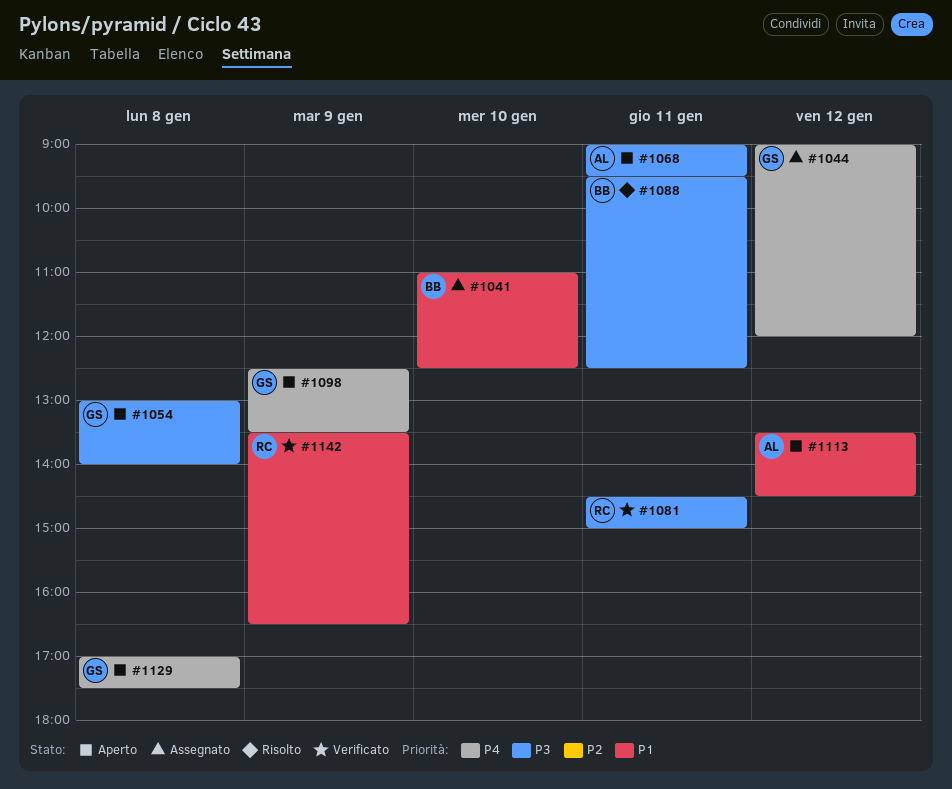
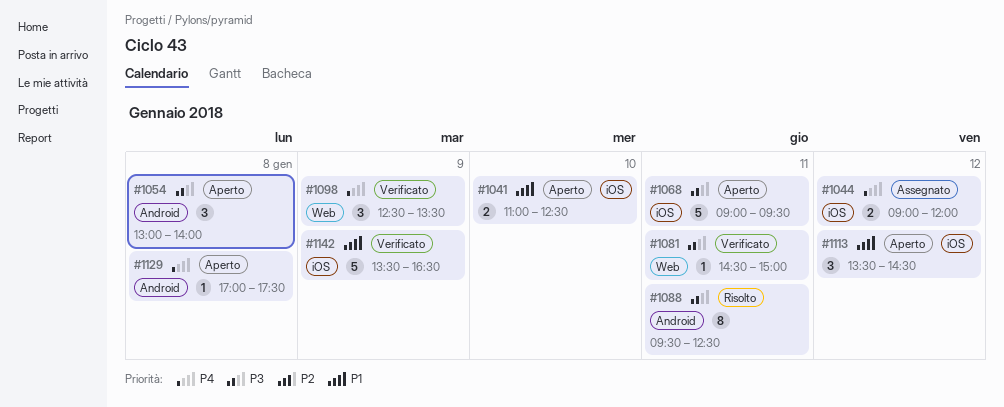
#1041, status: Assegnato -> Aperto
#1098, status: Aperto -> Verificato

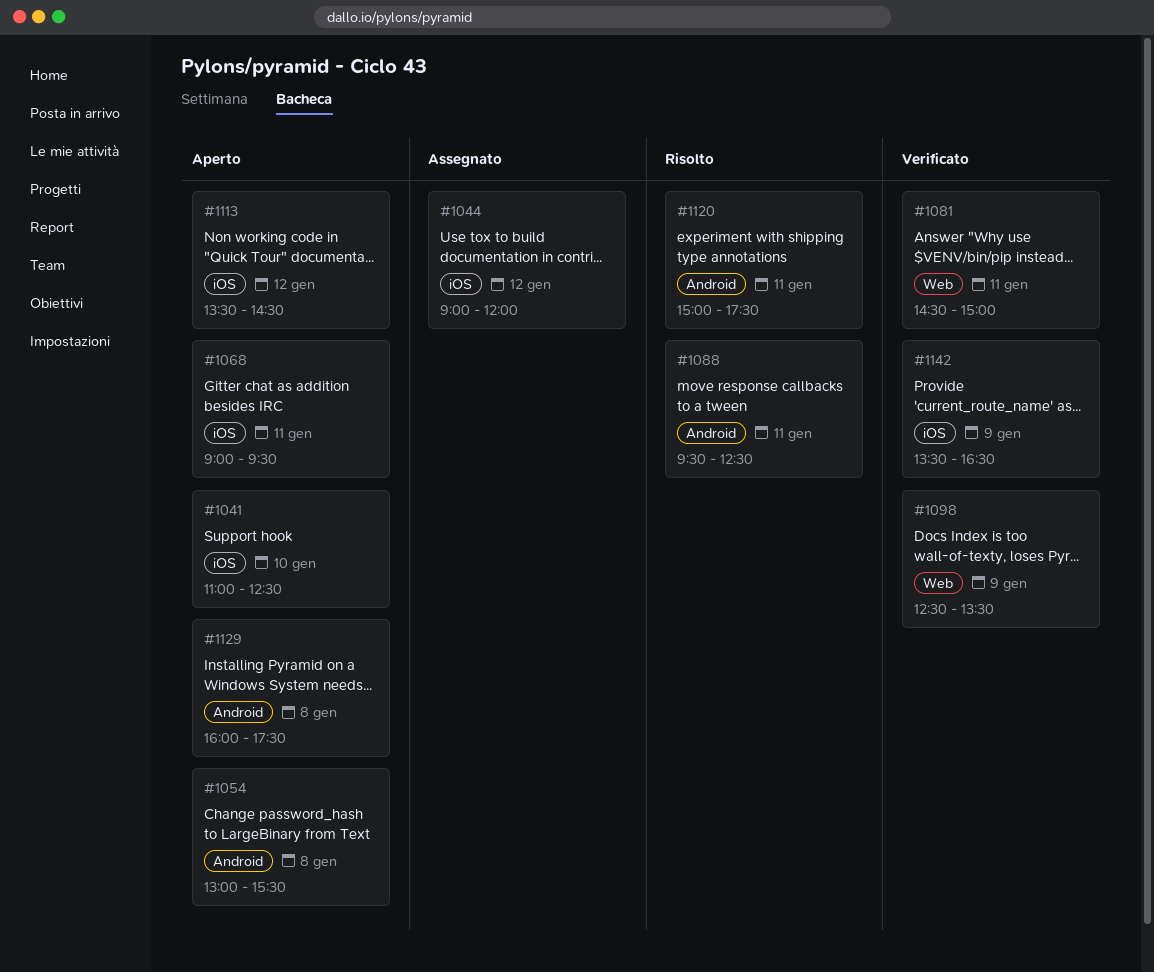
#1054, ends: 14:00 -> 15:30
#1120: none -> present
#1129, begins: 17:00 -> 16:00

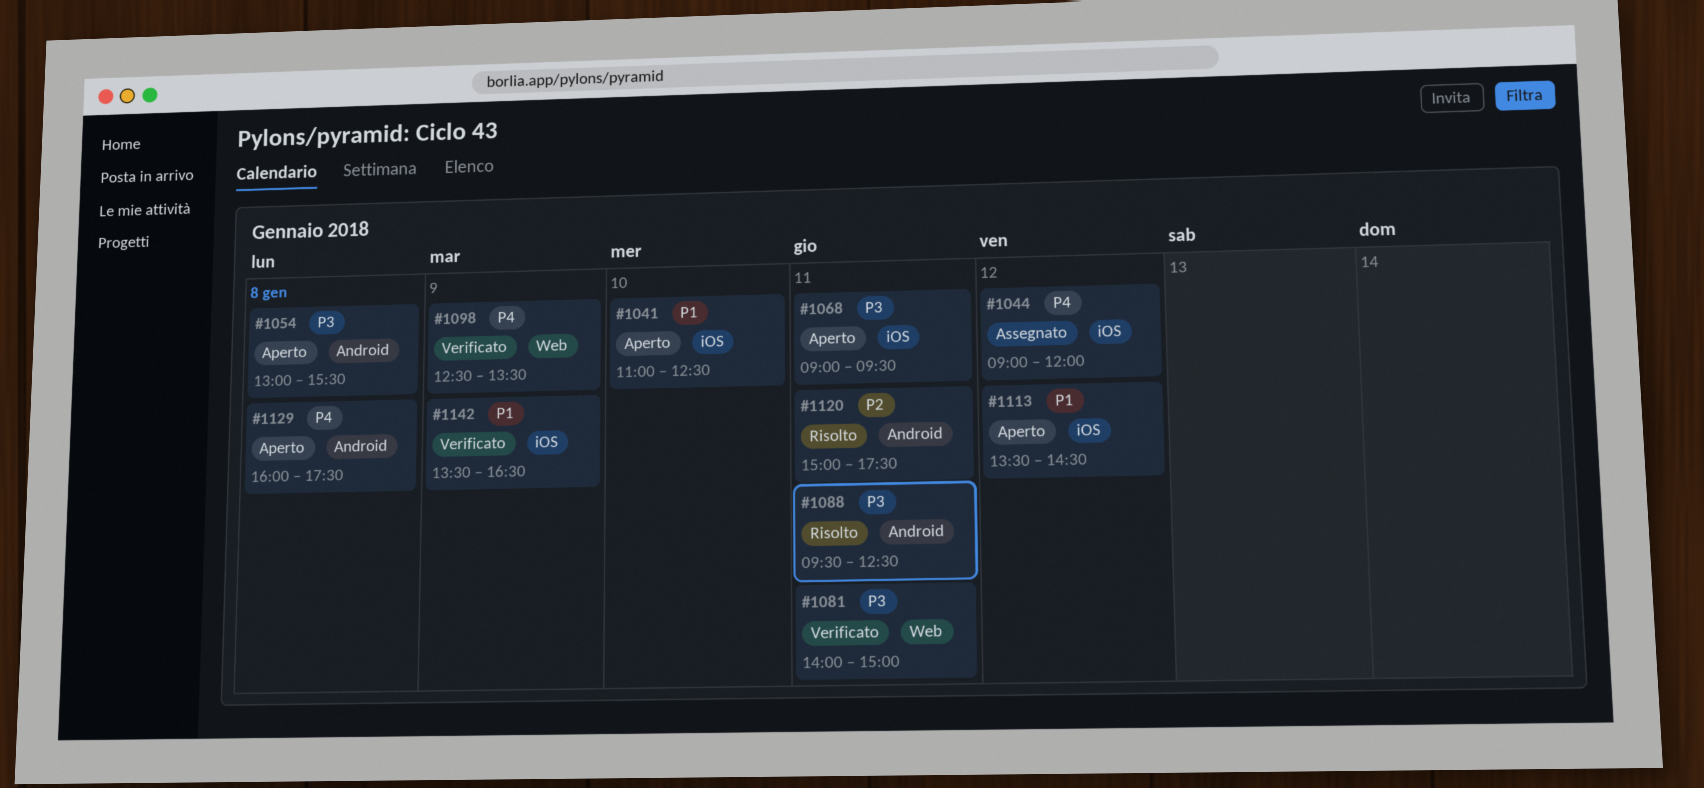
#1081, begins: 14:30 -> 14:00

